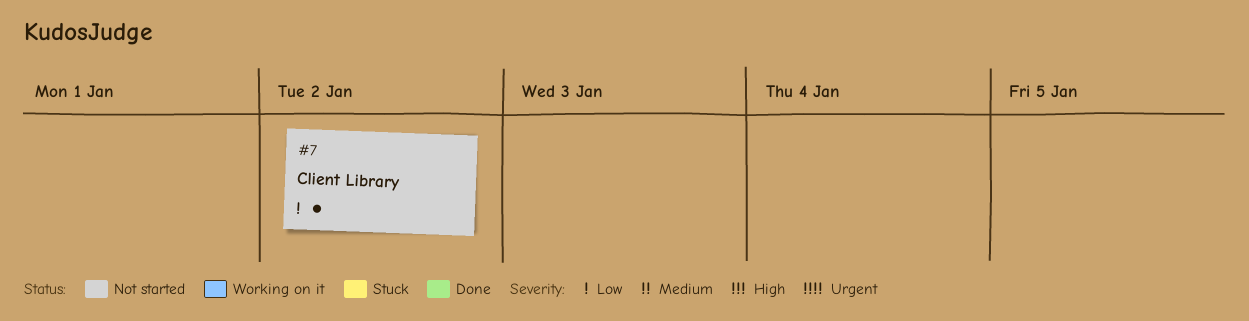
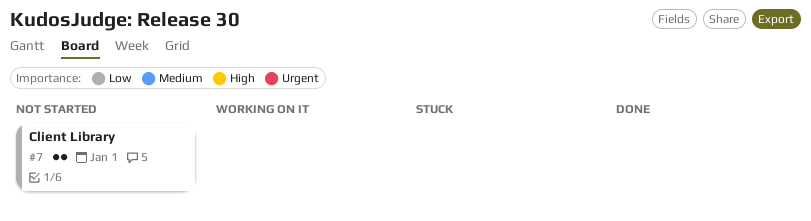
#7, estimate: 1 -> 2
#7, due: Jan 2 -> Jan 1

